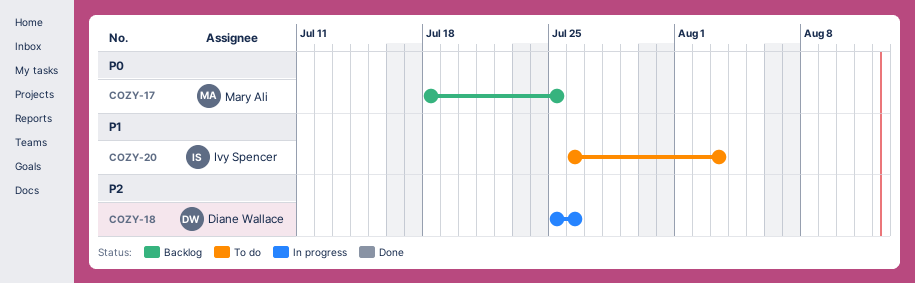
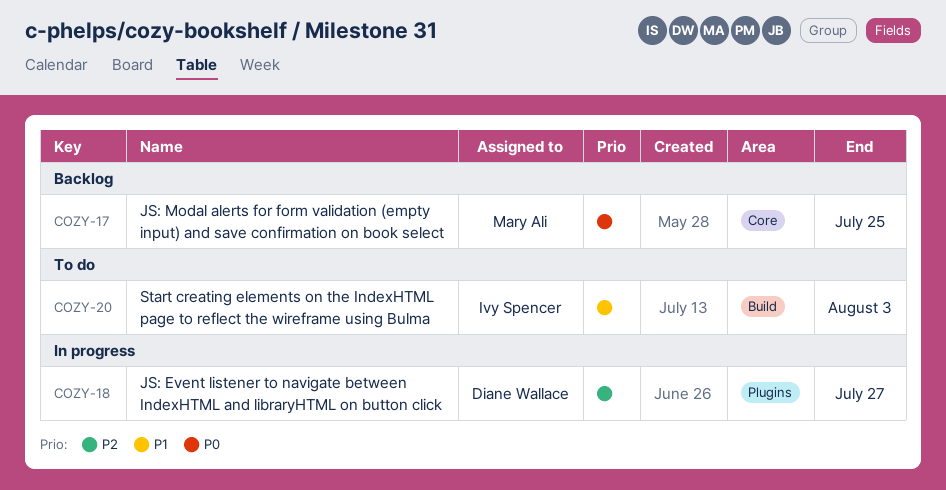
COZY-18, due: Jul 26 -> Jul 27

